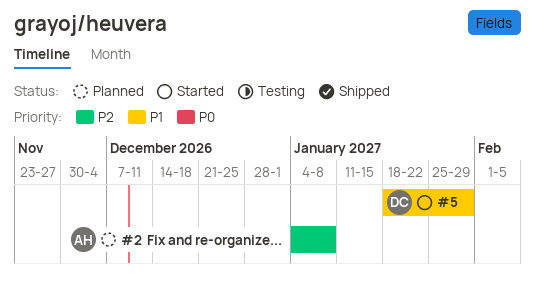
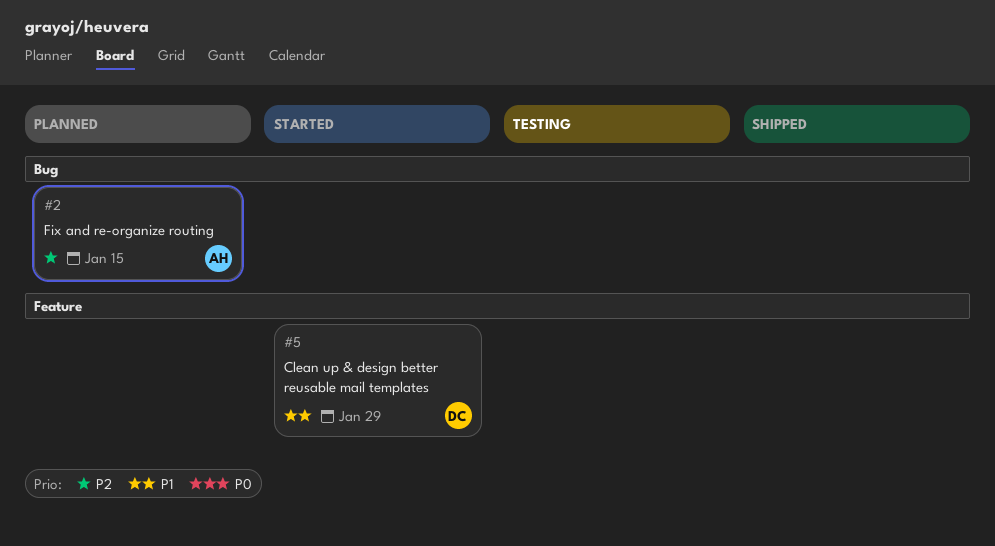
#2, due: Jan 8 -> Jan 15

